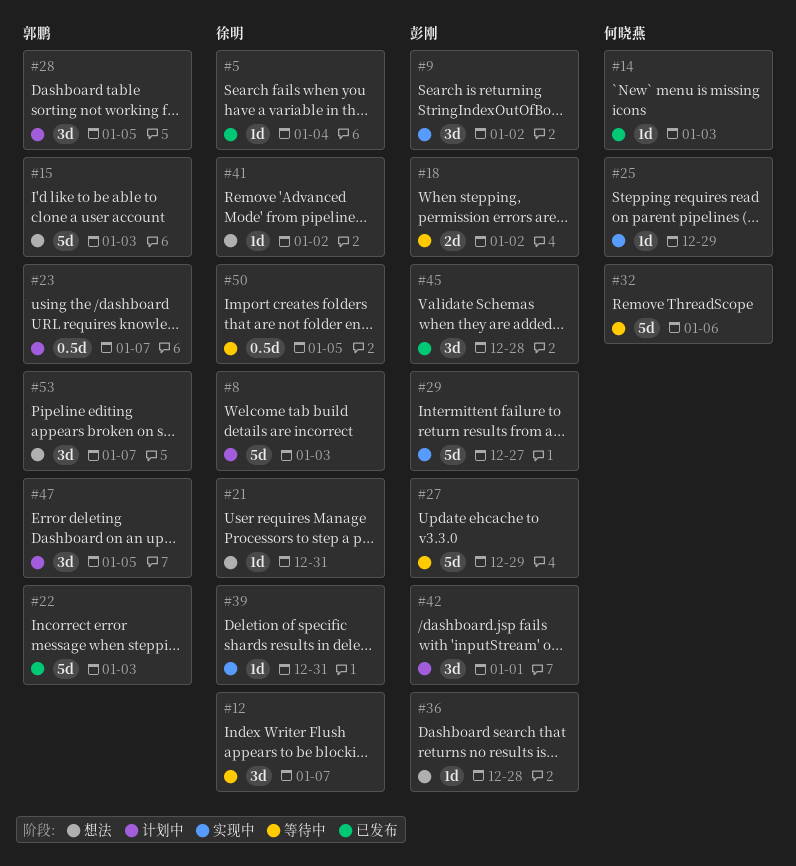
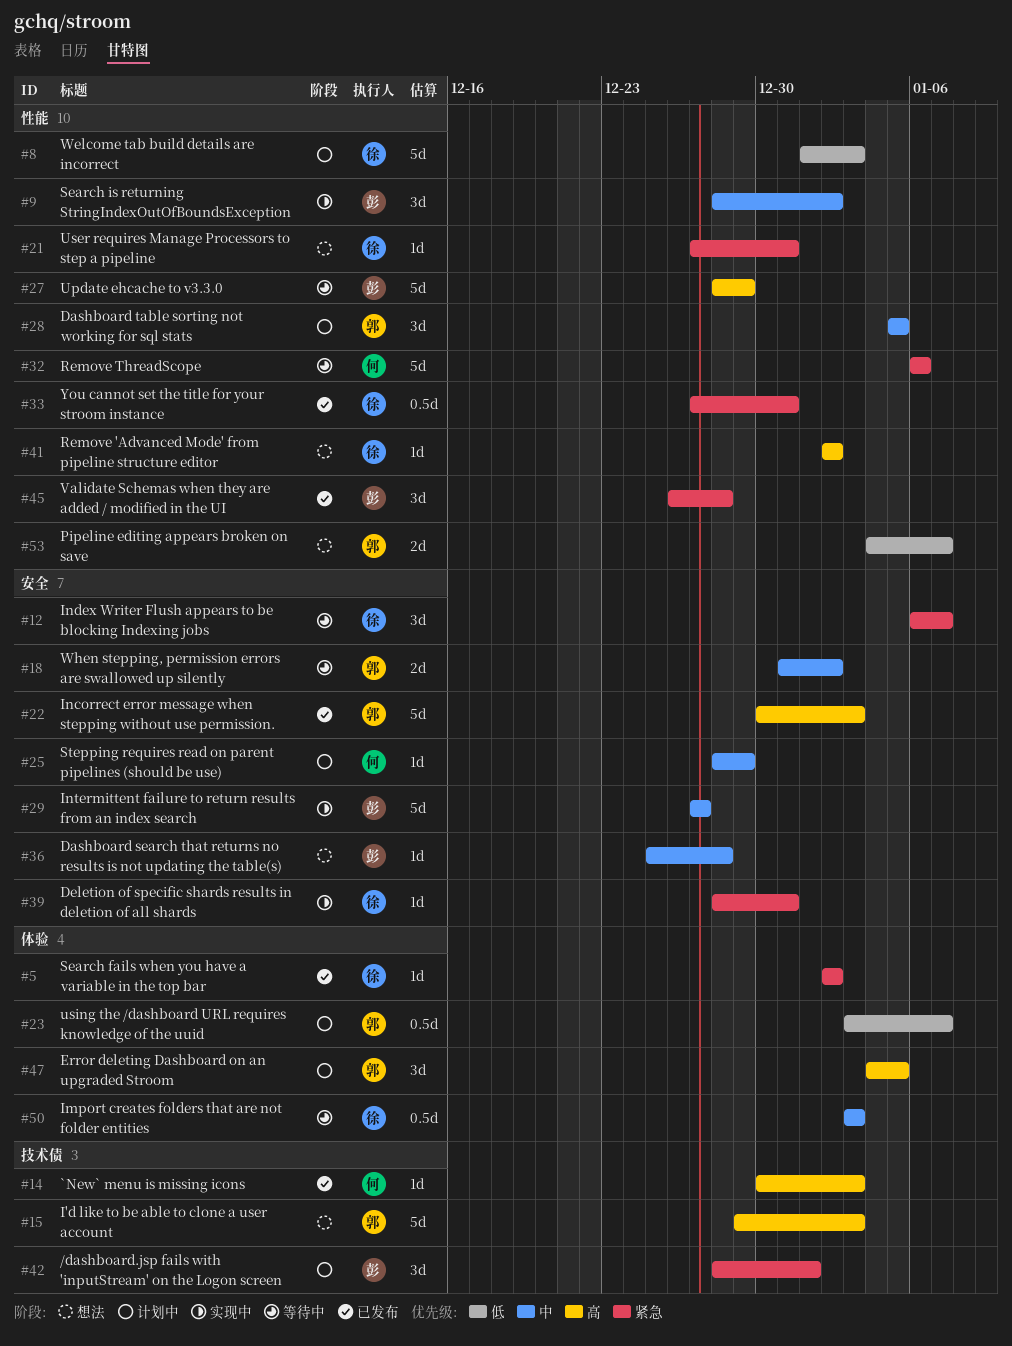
#5, due: Jan 4 -> Jan 2
#18, owner: 彭刚 -> 郭鹏
#25, status: 实现中 -> 计划中
#33: none -> present
#50, due: Jan 5 -> Jan 3
#53, estimate: 3d -> 2d

